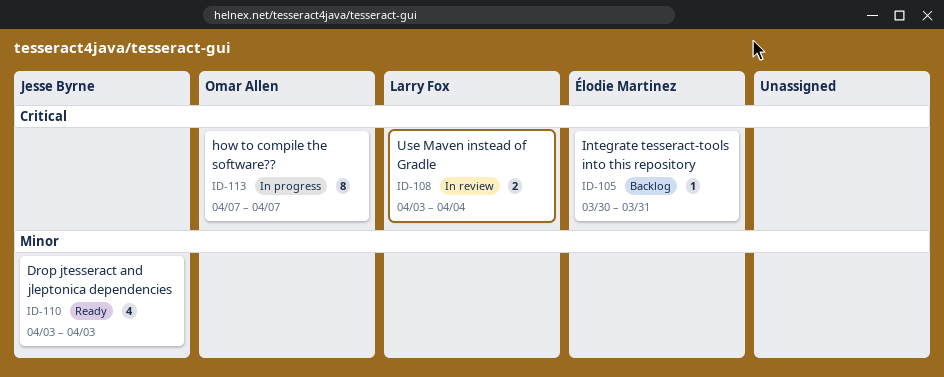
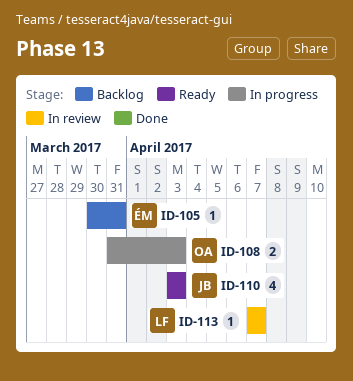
ID-108, status: In review -> In progress
ID-108, owner: Larry Fox -> Omar Allen
ID-108, start: Apr 3 -> Mar 31
ID-108, due: Apr 4 -> Apr 3
ID-113, status: In progress -> In review
ID-113, owner: Omar Allen -> Larry Fox
ID-113, estimate: 8 -> 1

